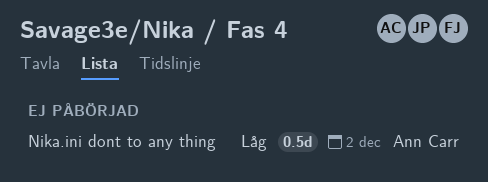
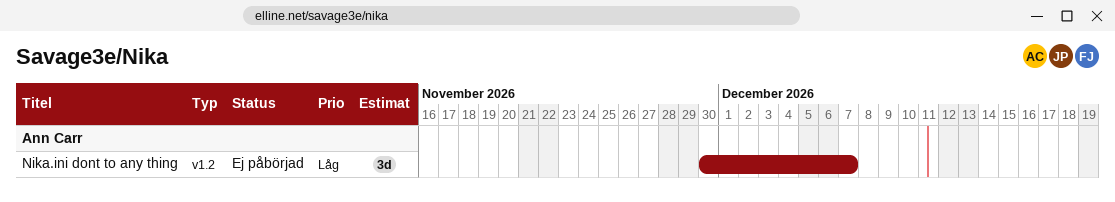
Nika.ini dont to any thing, estimate: 0.5d -> 3d
Nika.ini dont to any thing, due: Dec 2 -> Dec 7

